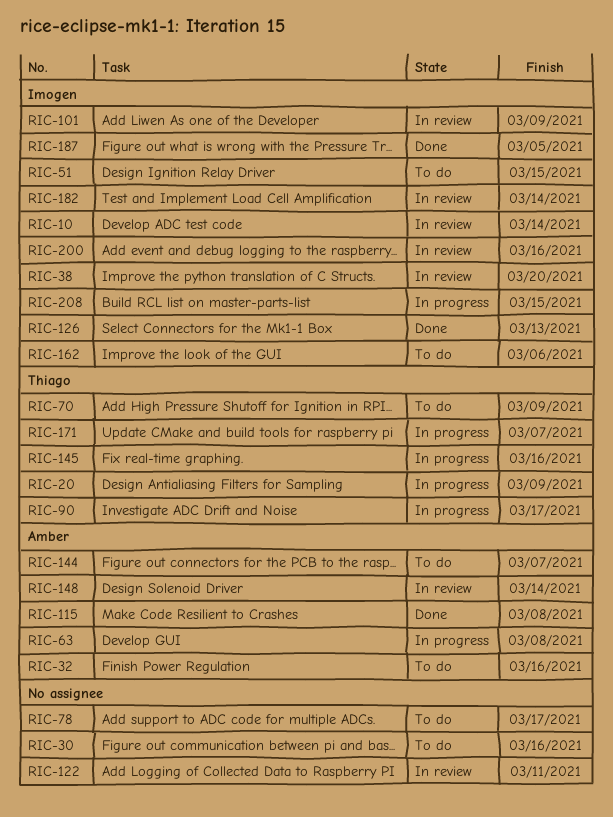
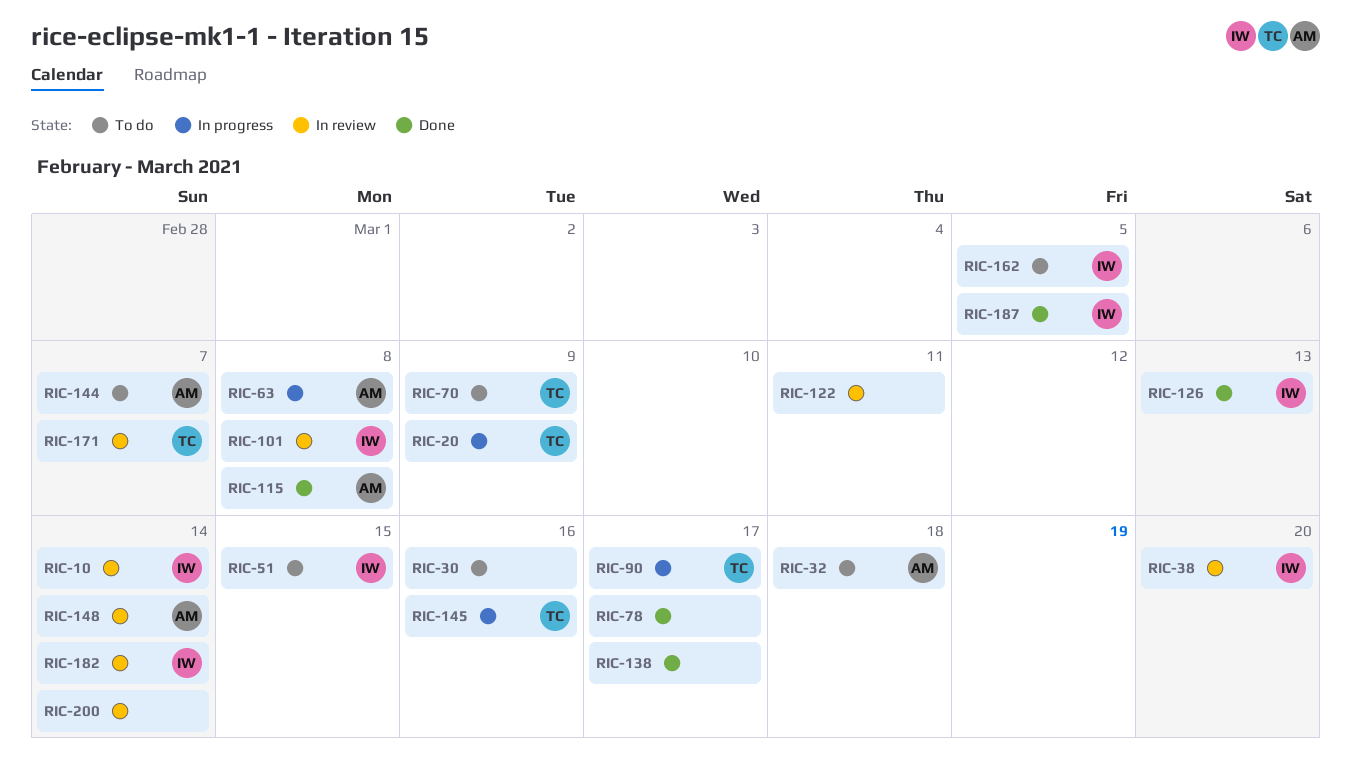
RIC-32, due: Mar 16 -> Mar 18
RIC-78, status: To do -> Done
RIC-101, due: Mar 9 -> Mar 8
RIC-138: none -> present
RIC-162, due: Mar 6 -> Mar 5
RIC-171, status: In progress -> In review
RIC-200, owner: Imogen -> none
RIC-200, due: Mar 16 -> Mar 14
RIC-208: present -> none

